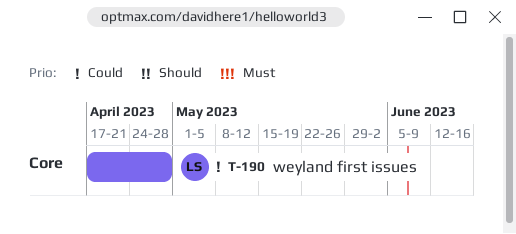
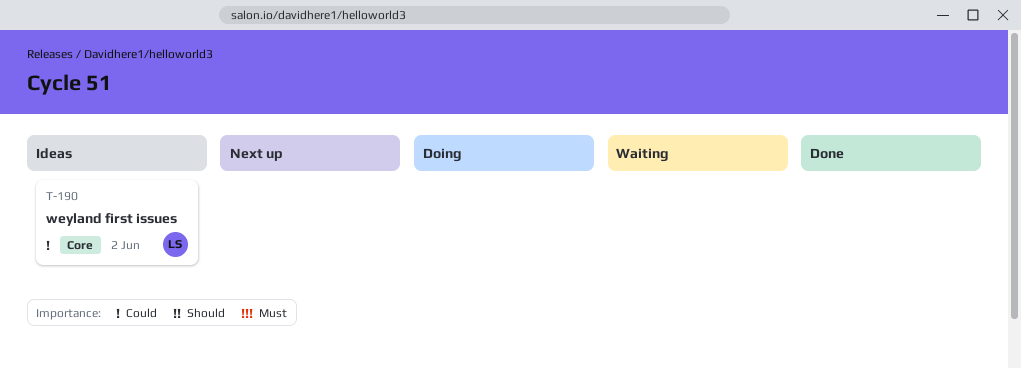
T-190, due: Apr 28 -> Jun 2

